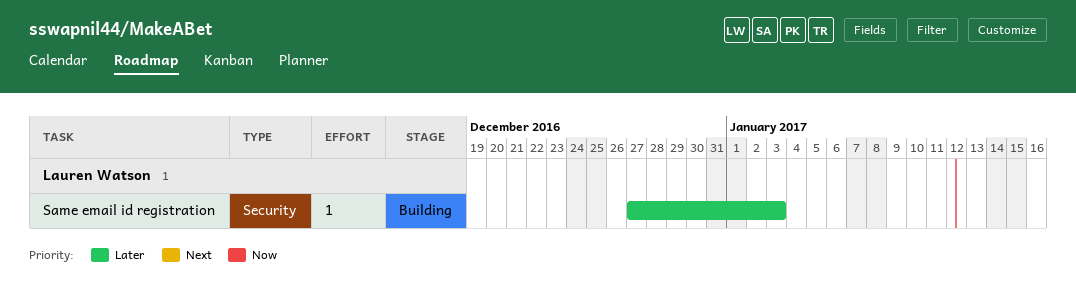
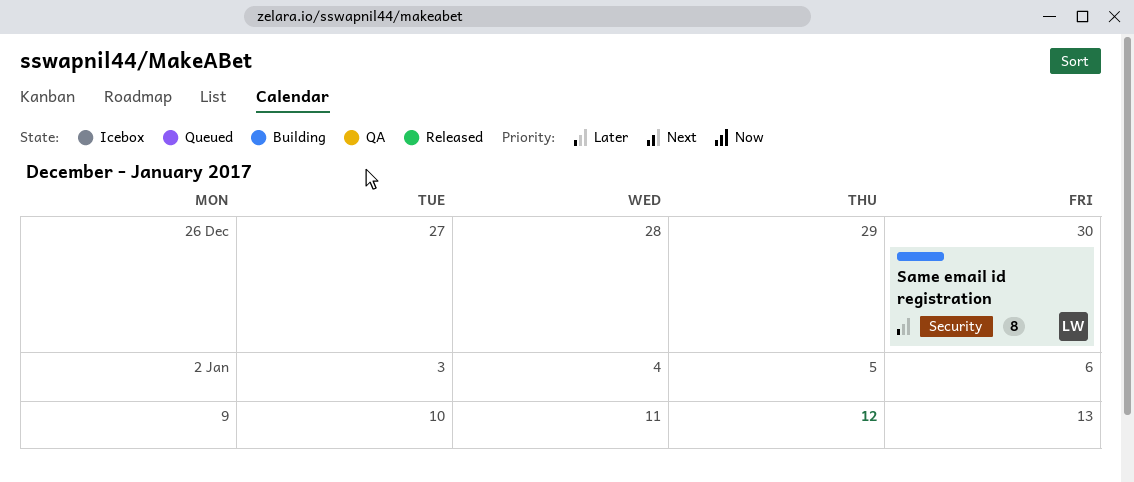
Same email id registration, estimate: 1 -> 8
Same email id registration, due: Jan 3 -> Dec 30

